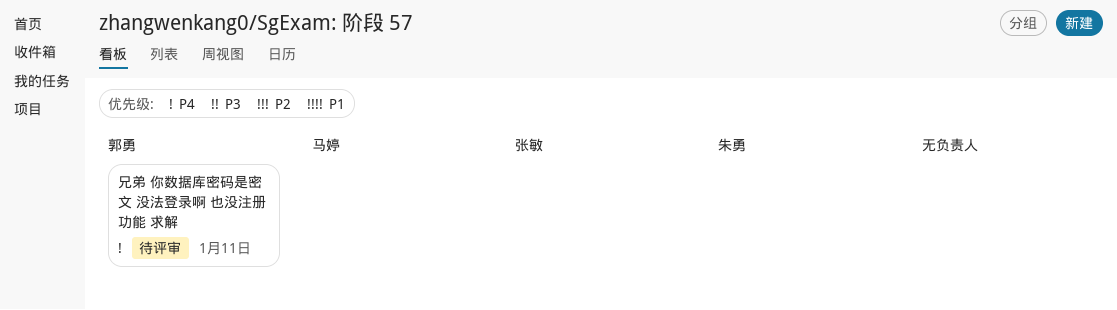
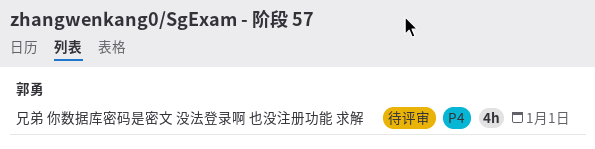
兄弟 你数据库密码是密文 没法登录啊 也没注册功能 求解, due: Jan 11 -> Jan 1

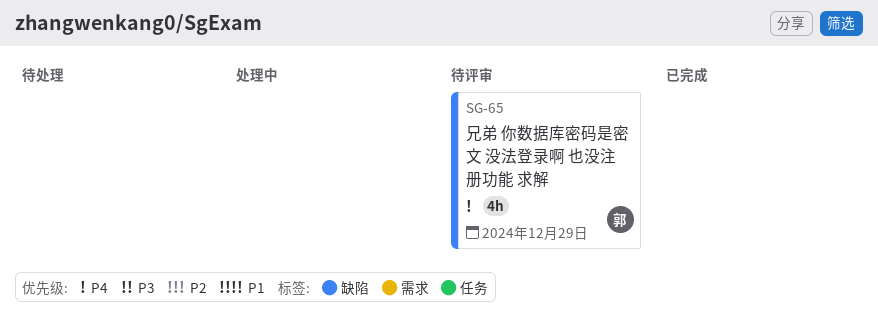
兄弟 你数据库密码是密文 没法登录啊 也没注册功能 求解, due: Jan 1 -> Dec 29

